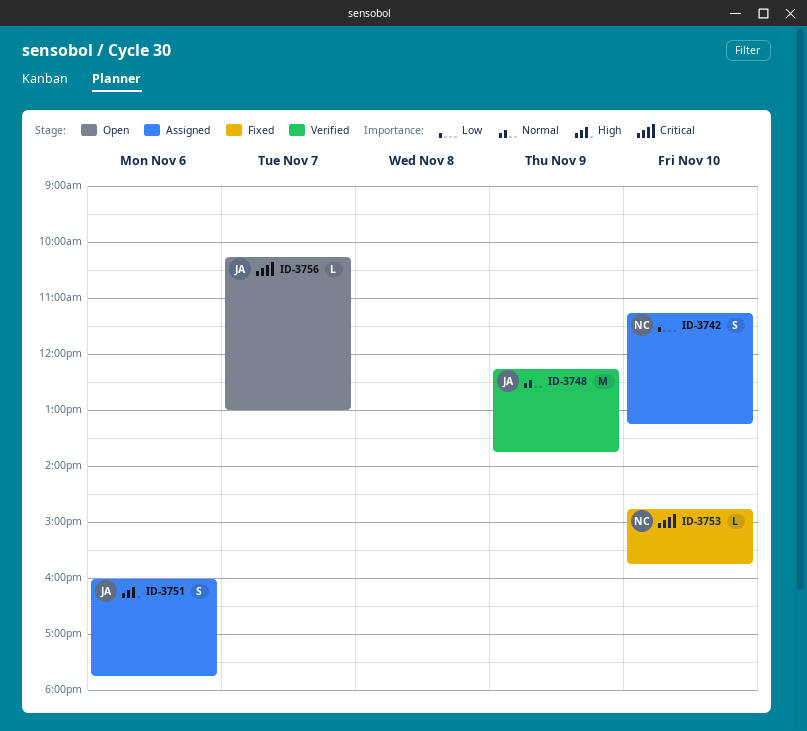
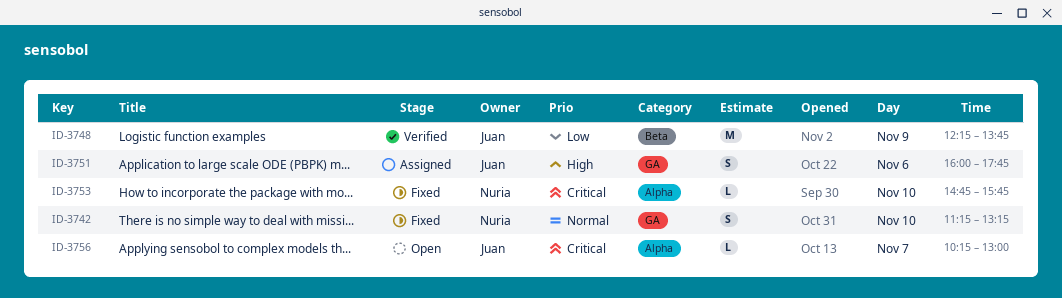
ID-3742, status: Assigned -> Fixed
ID-3742, priority: Low -> Normal
ID-3748, priority: Normal -> Low

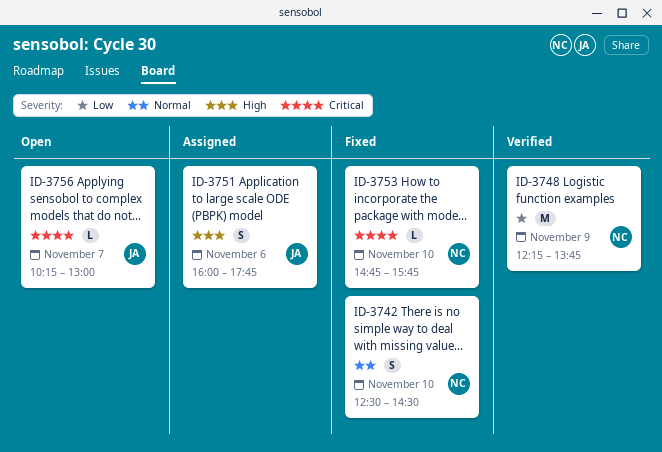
ID-3742, begins: 11:15 -> 12:30
ID-3742, ends: 13:15 -> 14:30
ID-3748, owner: Juan -> Nuria

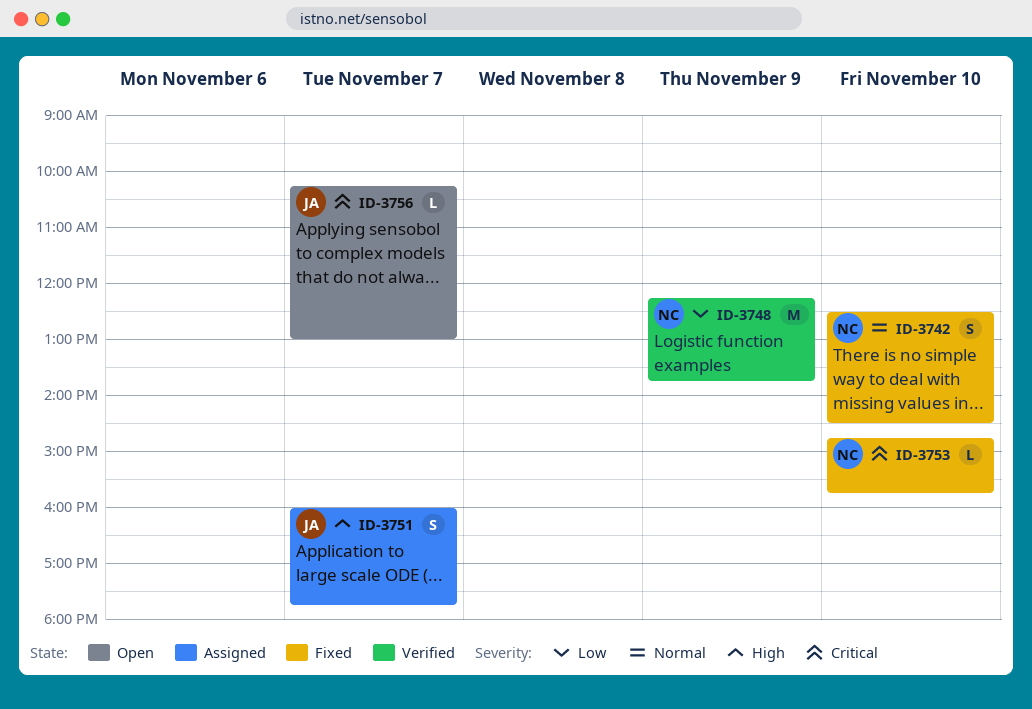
ID-3751, day: Nov 6 -> Nov 7

